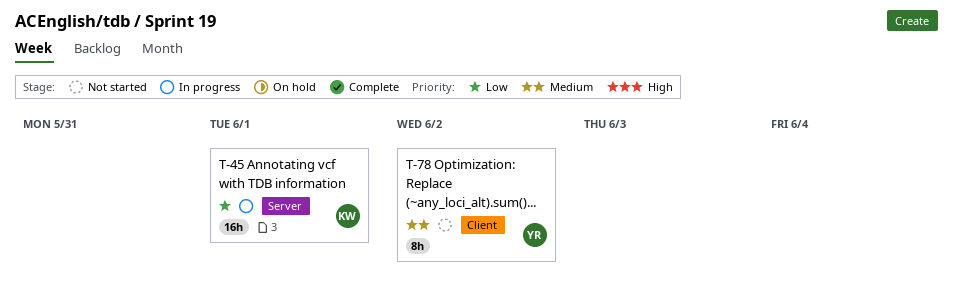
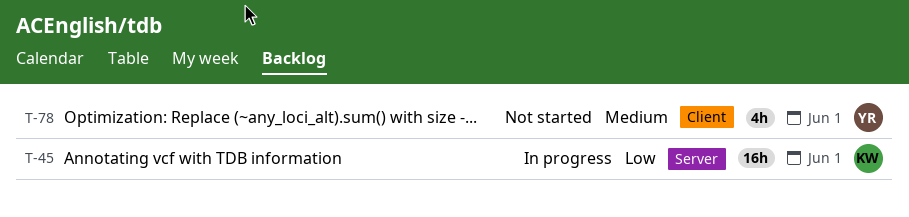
T-78, estimate: 8h -> 4h
T-78, due: Jun 2 -> Jun 1

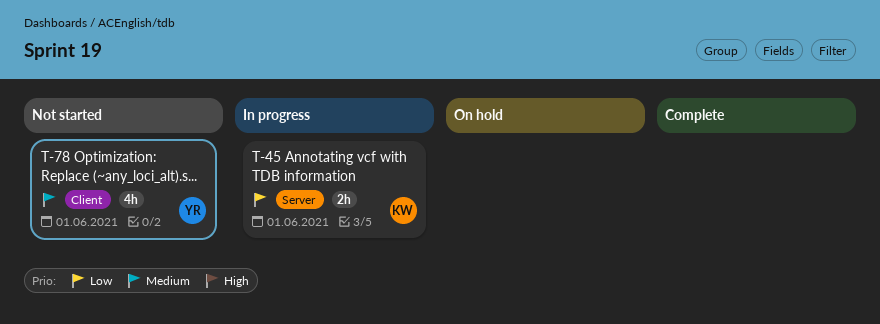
T-45, estimate: 16h -> 2h

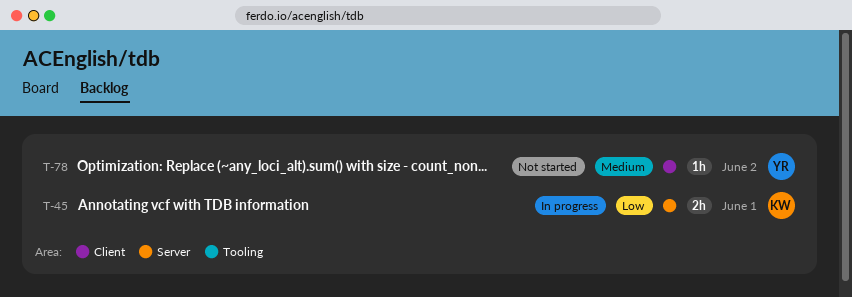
T-78, estimate: 4h -> 1h
T-78, due: Jun 1 -> Jun 2

